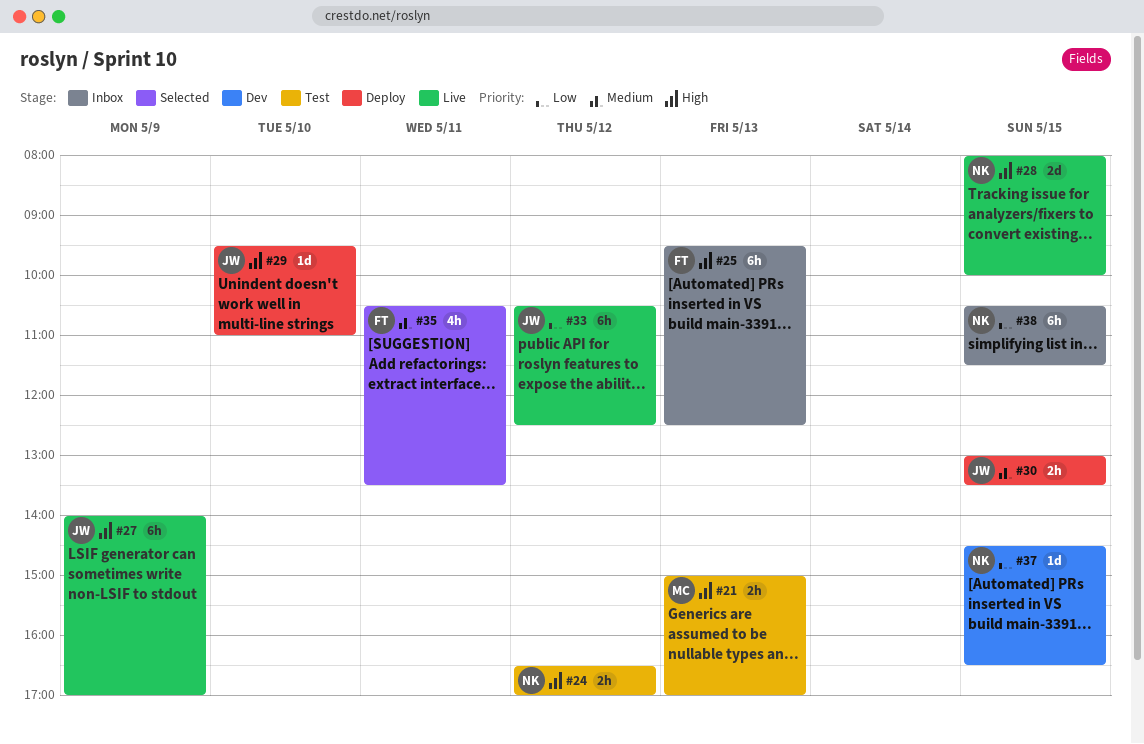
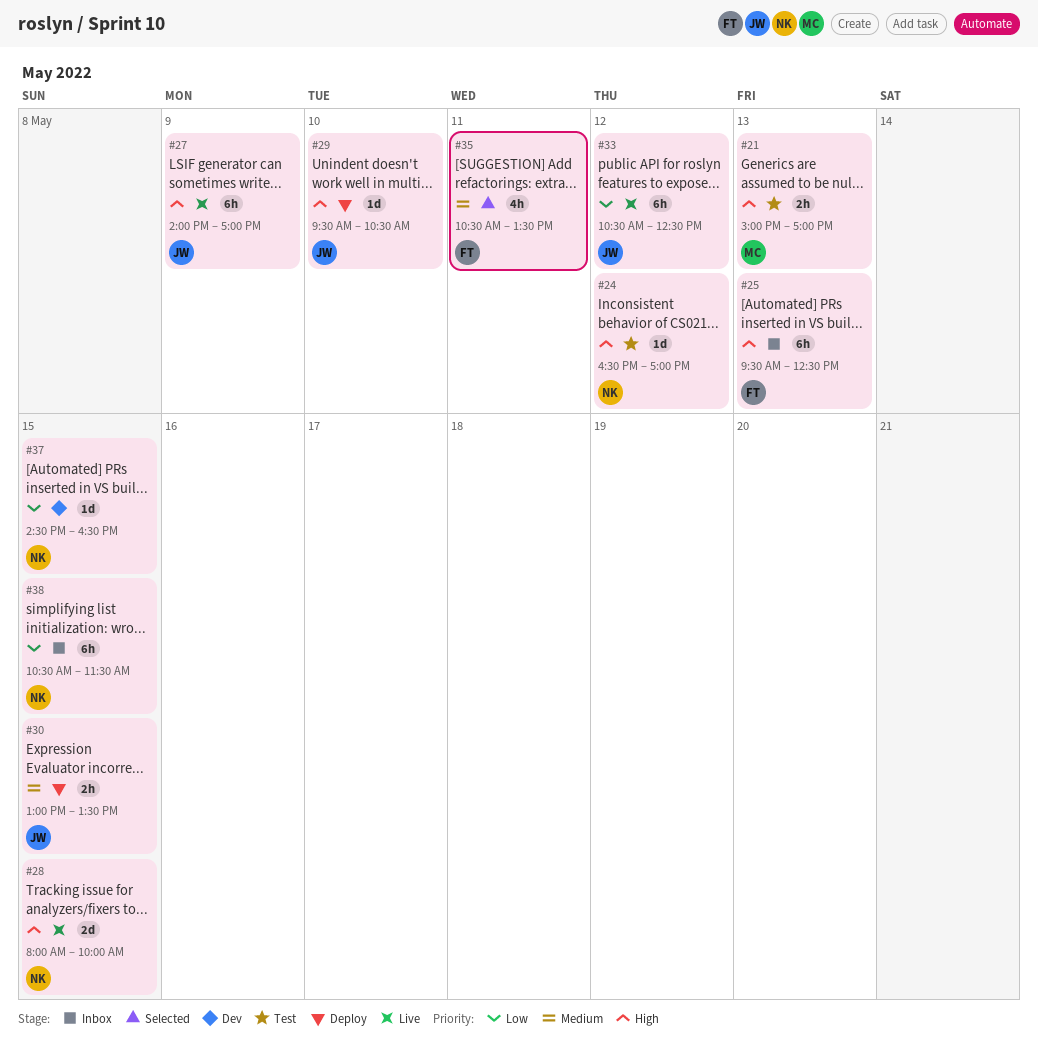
#24, estimate: 2h -> 1d
#29, ends: 11:00 -> 10:30

